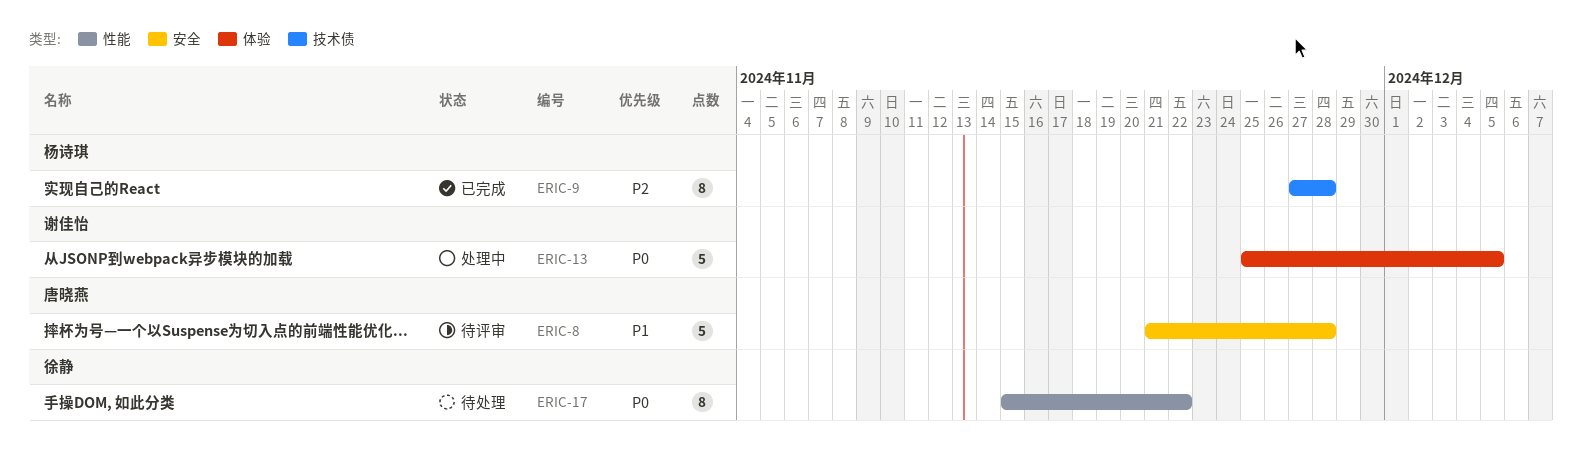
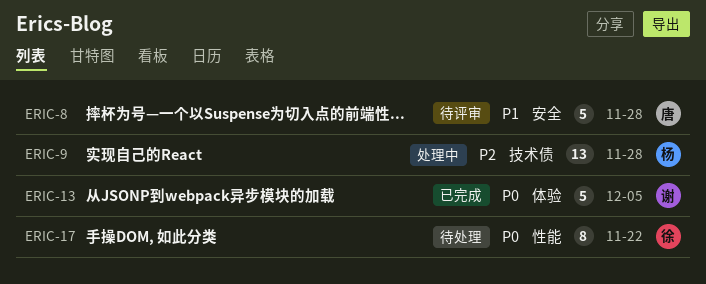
ERIC-9, status: 已完成 -> 处理中
ERIC-9, estimate: 8 -> 13
ERIC-13, status: 处理中 -> 已完成

